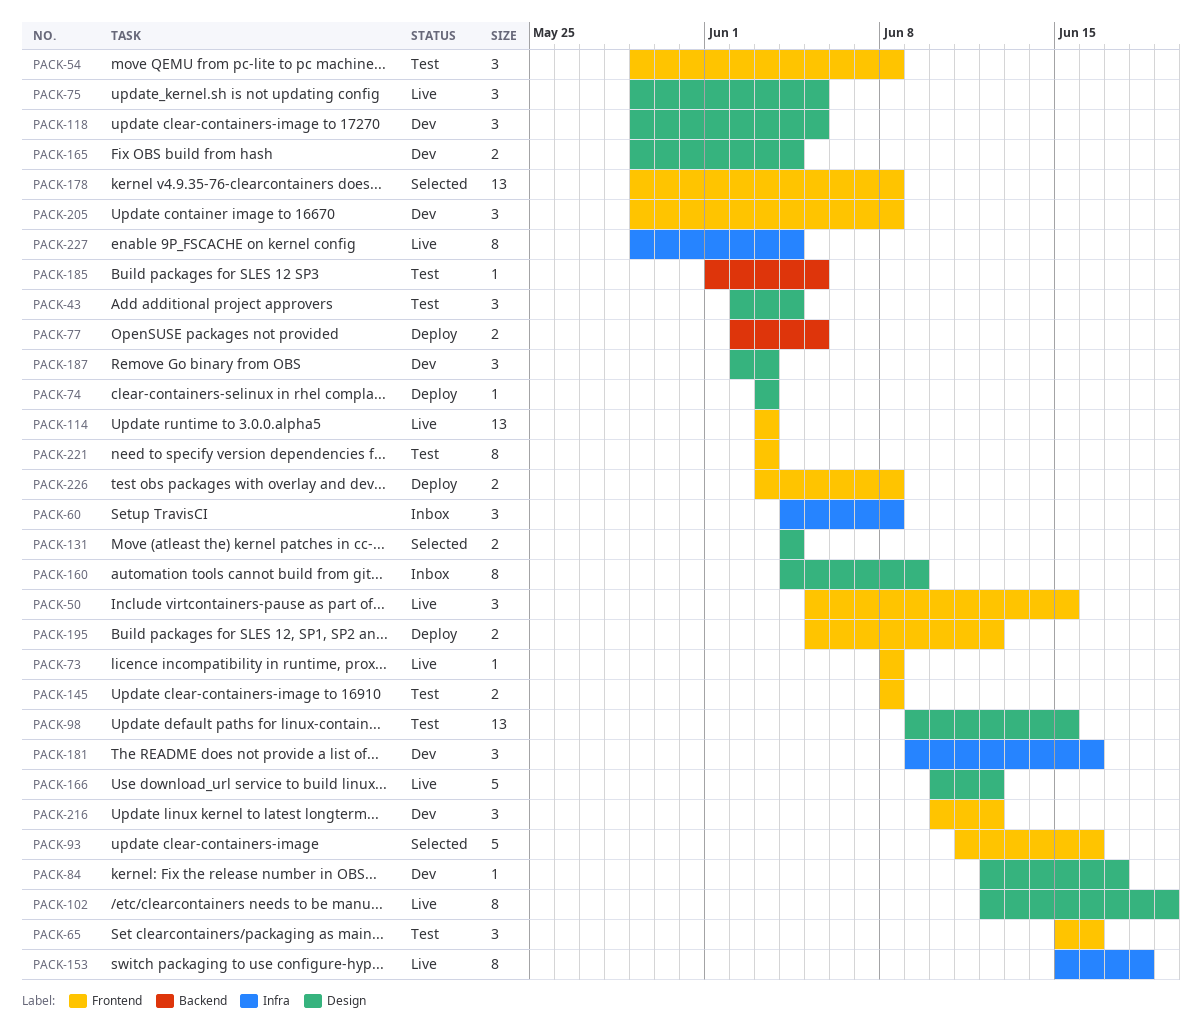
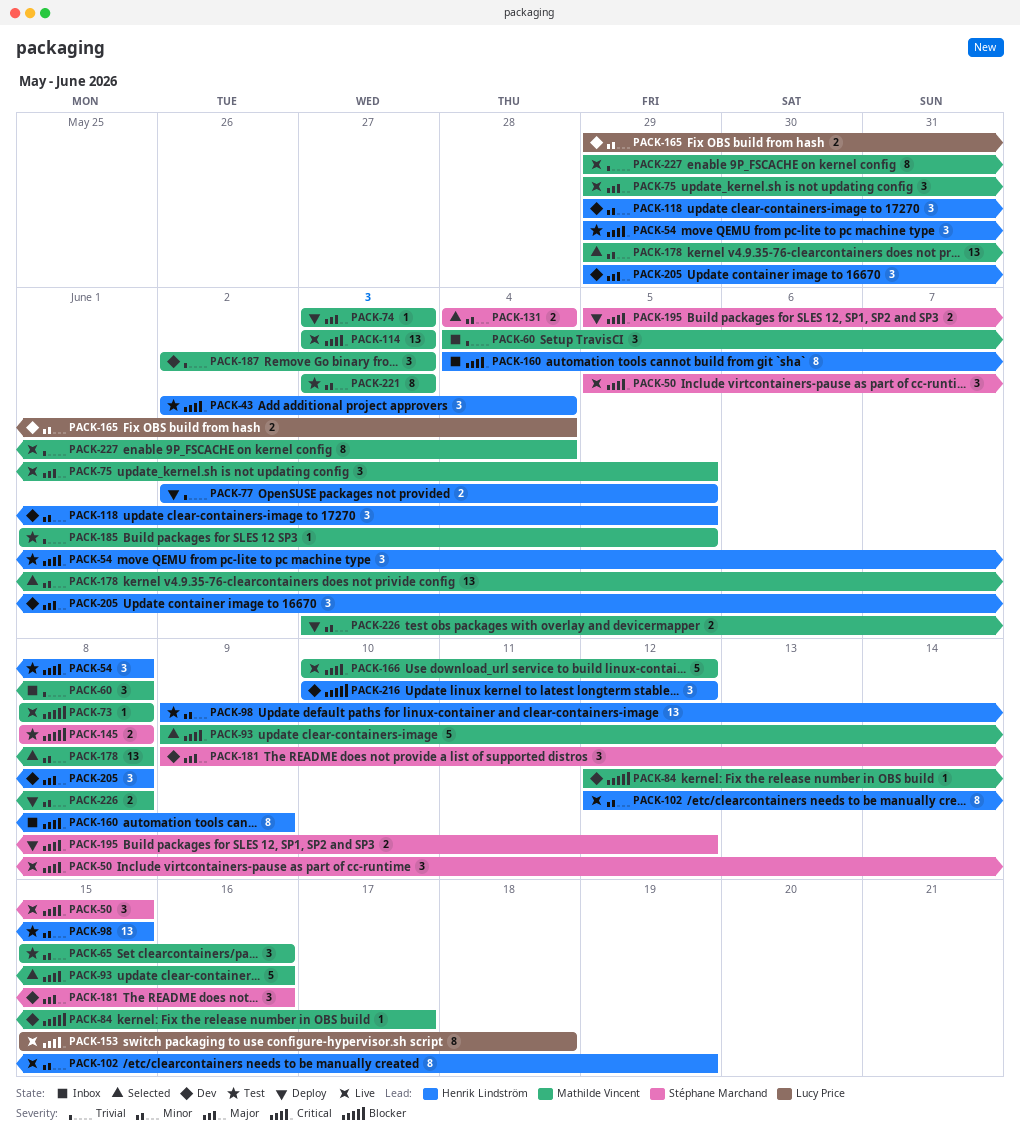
PACK-93, start: Jun 11 -> Jun 9

